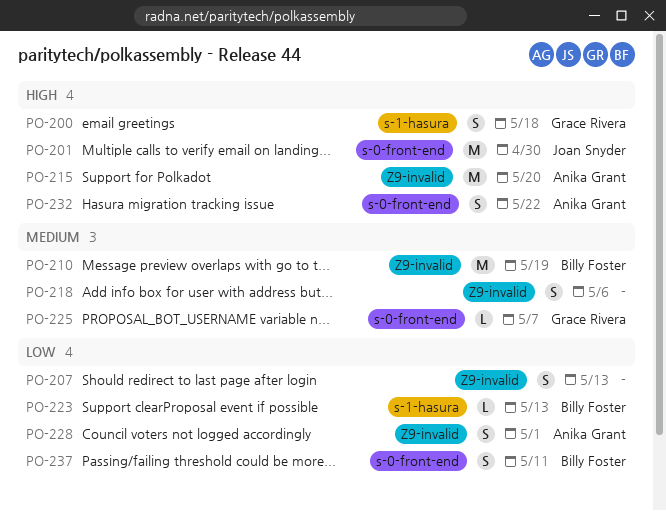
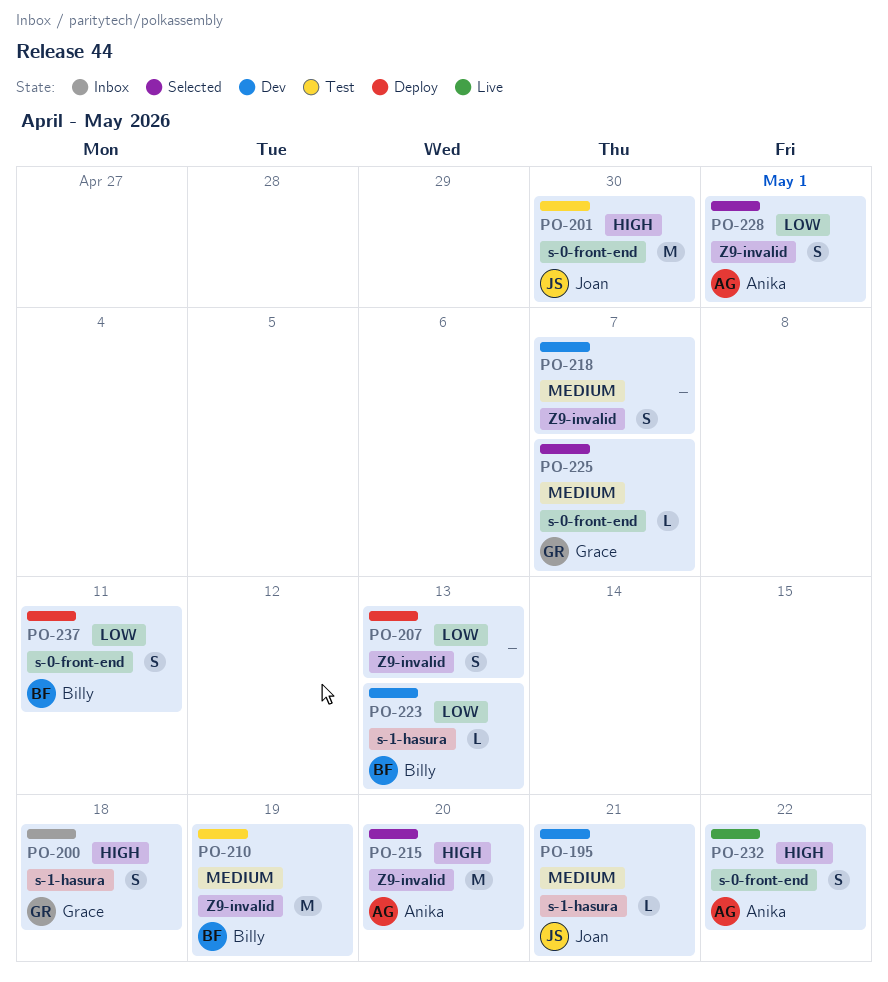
PO-195: none -> present
PO-218, due: May 6 -> May 7

